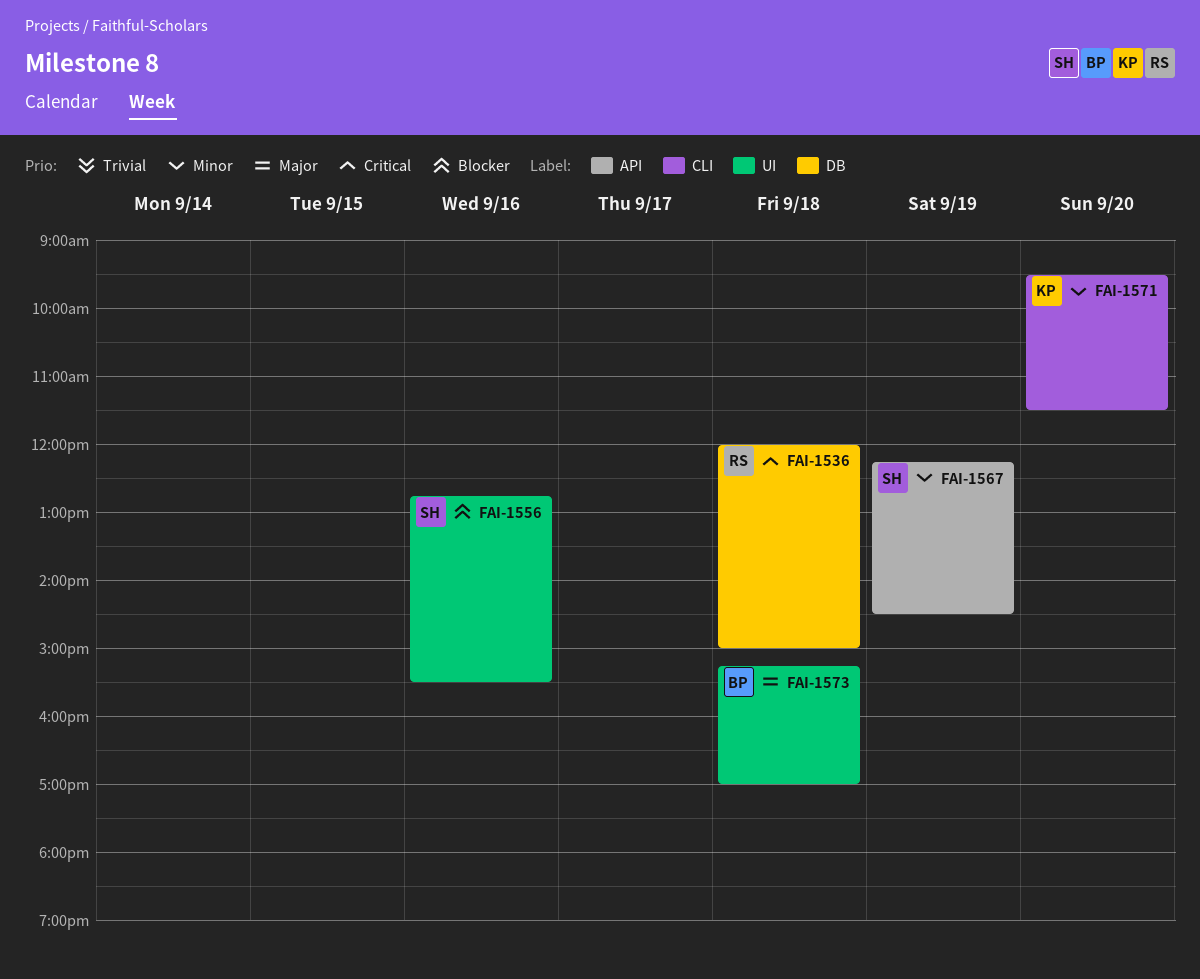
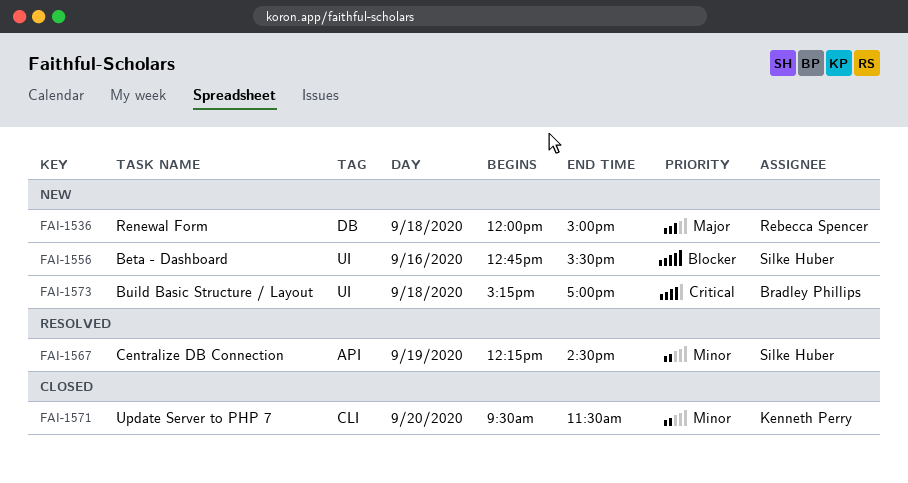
FAI-1536, priority: Critical -> Major
FAI-1573, priority: Major -> Critical

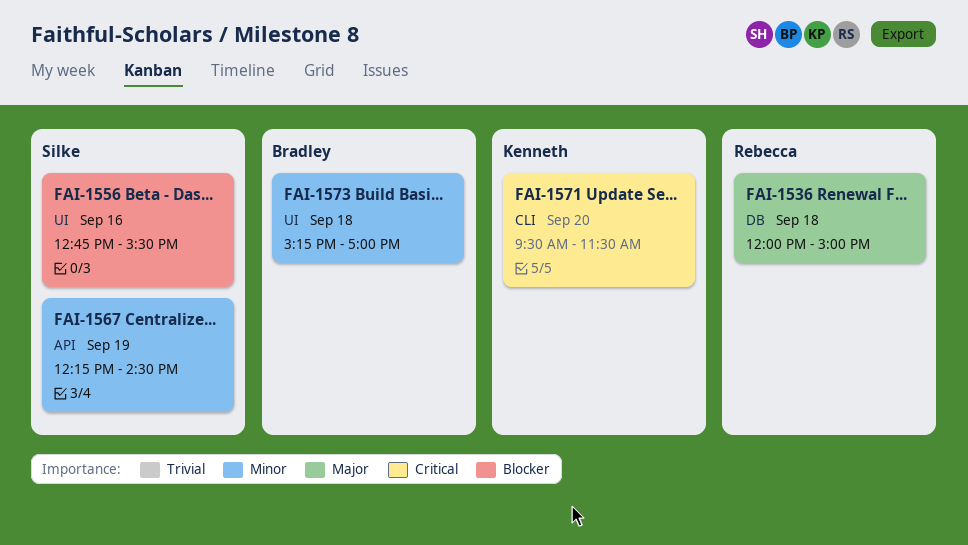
FAI-1571, priority: Minor -> Critical
FAI-1573, priority: Critical -> Minor

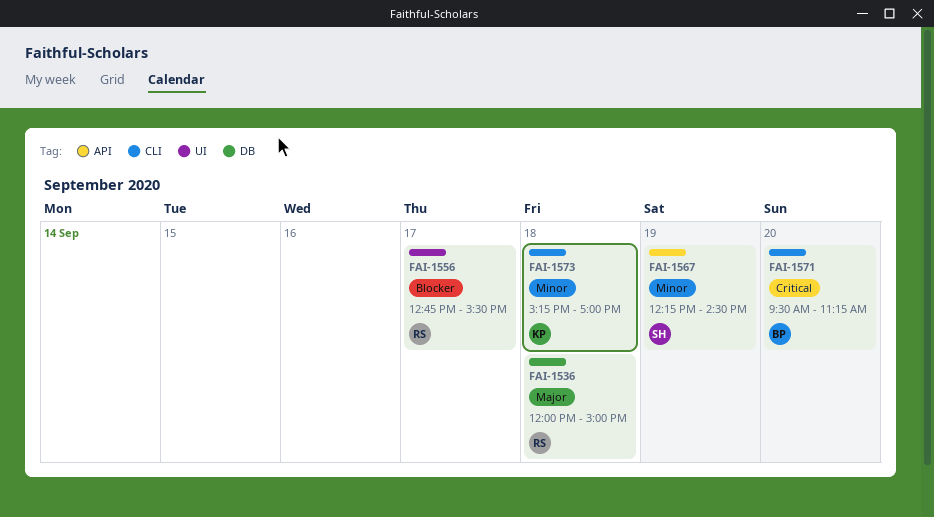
FAI-1556, owner: Silke -> Rebecca
FAI-1556, day: Sep 16 -> Sep 17
FAI-1571, owner: Kenneth -> Bradley
FAI-1571, ends: 11:30 -> 11:15
FAI-1573, owner: Bradley -> Kenneth
FAI-1573, label: UI -> CLI

